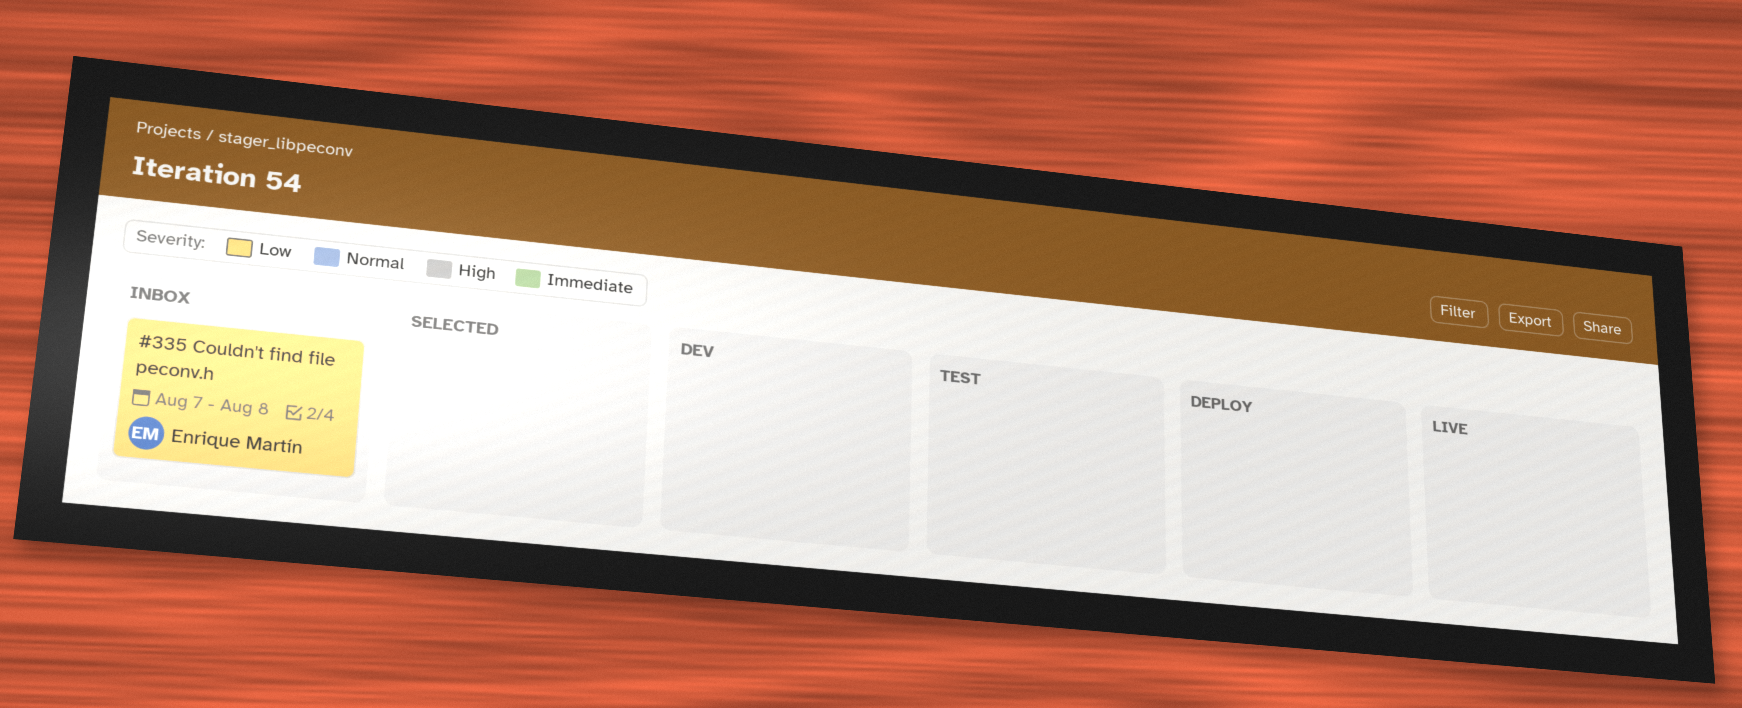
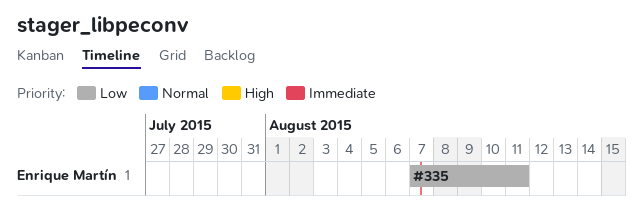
#335, due: Aug 8 -> Aug 11

